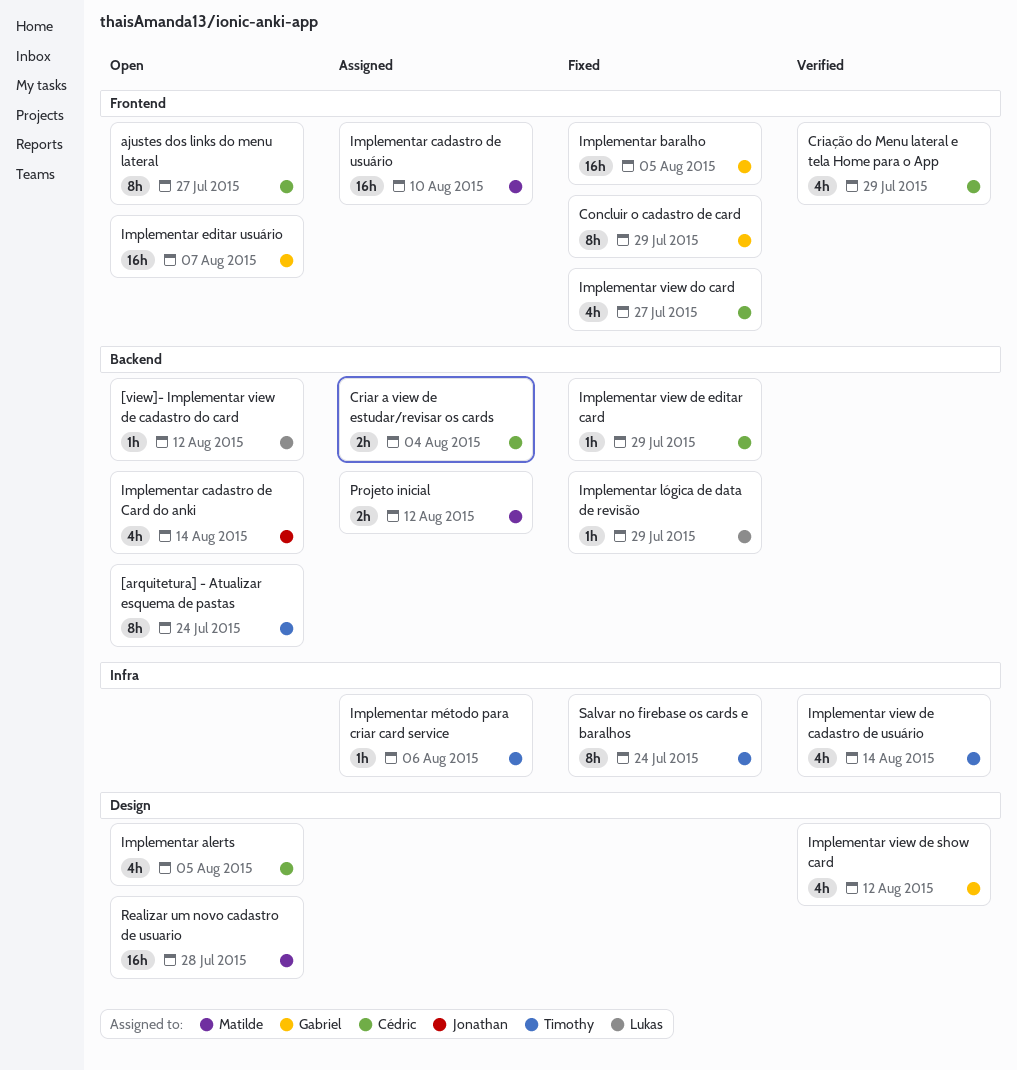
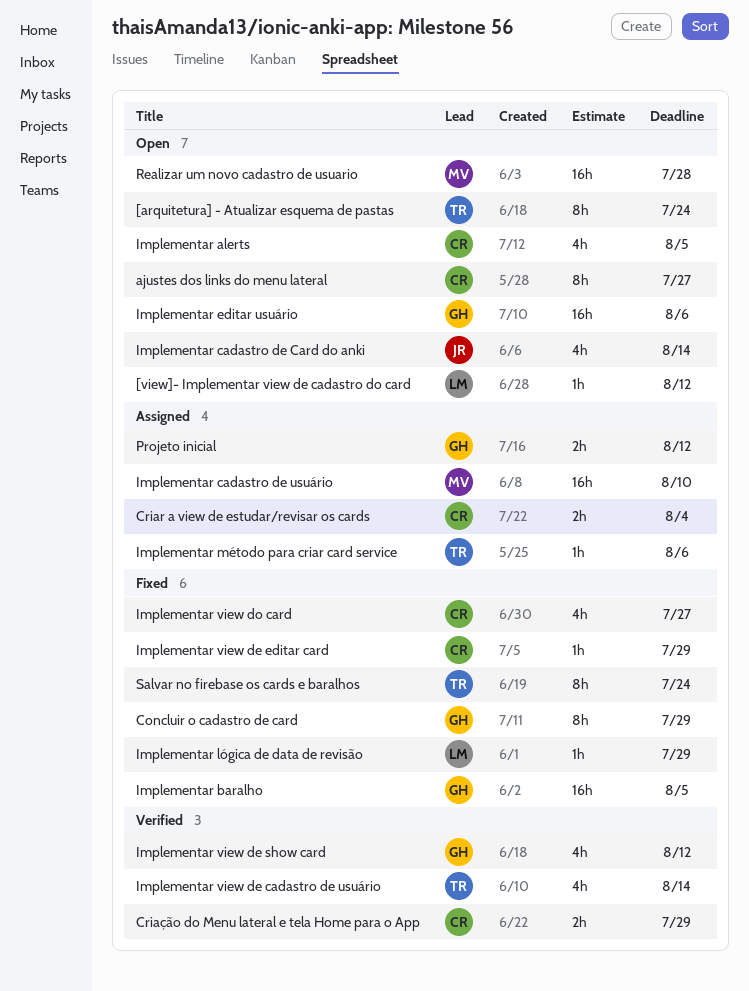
Criação do Menu lateral e tela Home para o App, estimate: 4h -> 2h
Implementar editar usuário, due: Aug 7 -> Aug 6
Projeto inicial, owner: Matilde -> Gabriel

